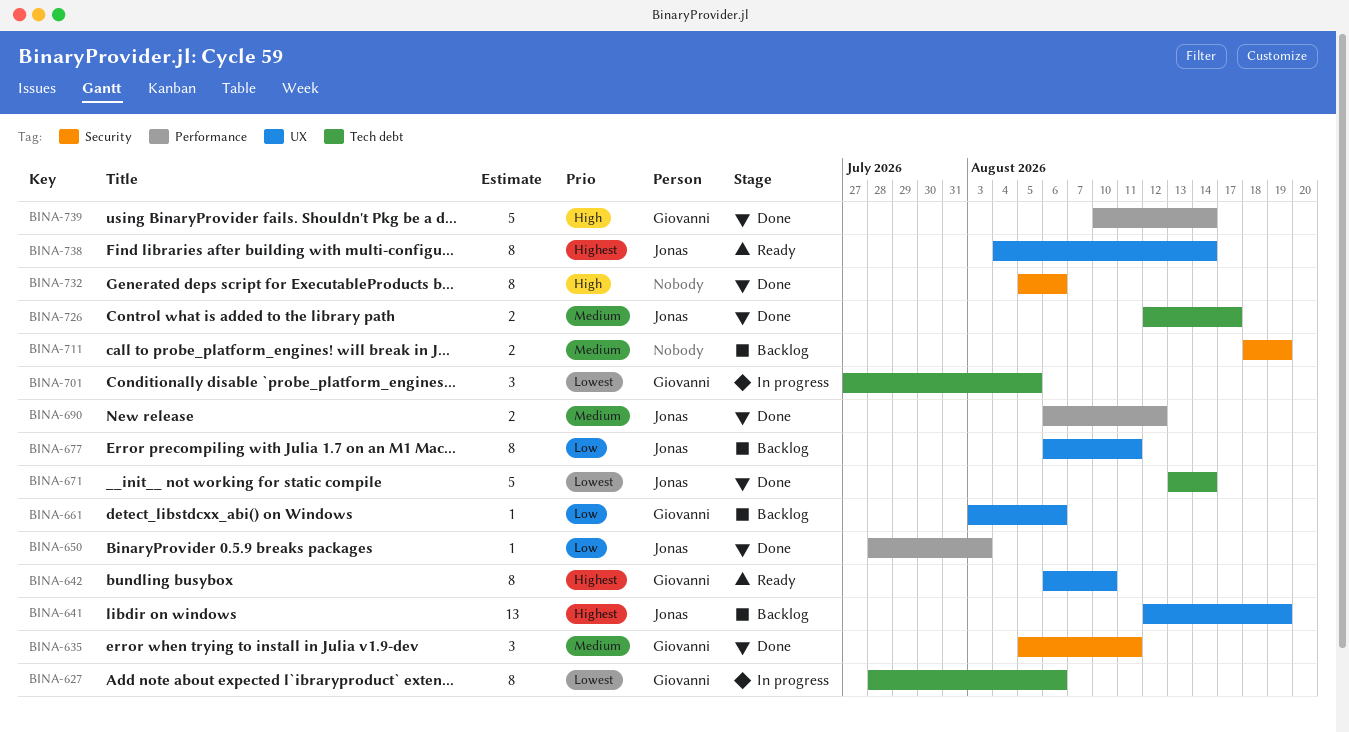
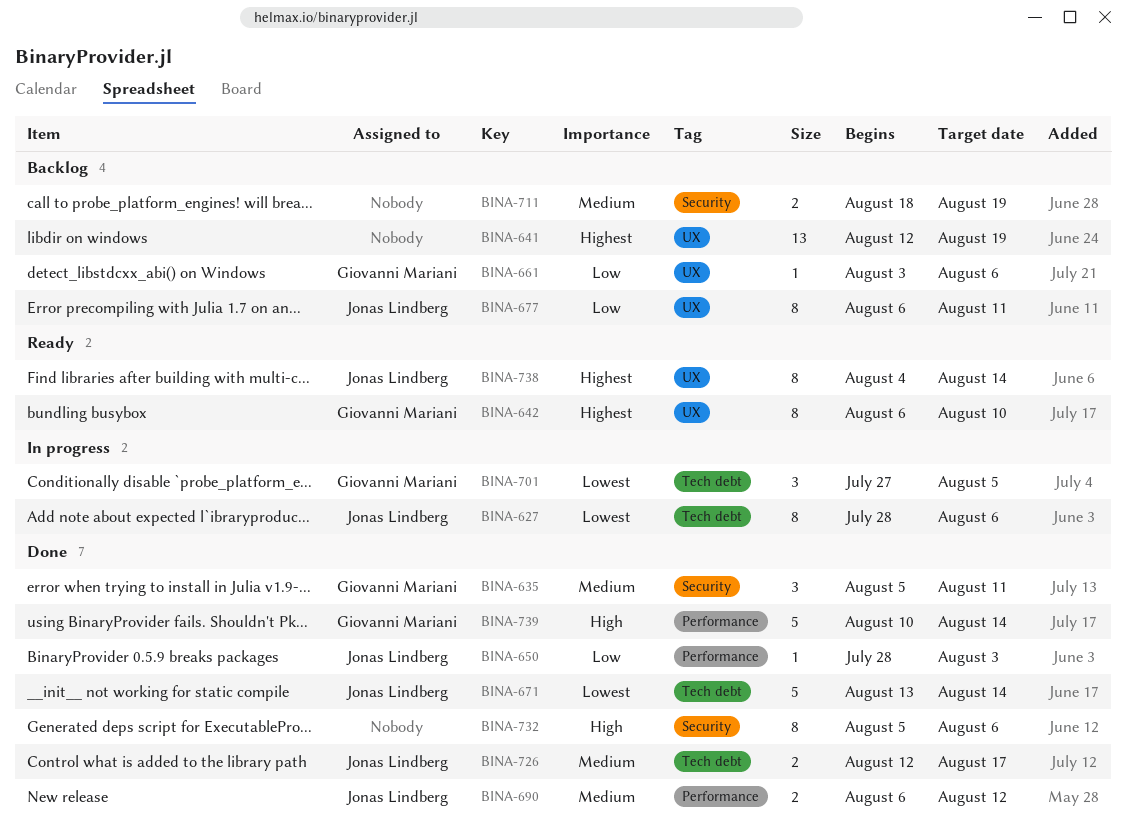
BINA-627, owner: Giovanni Mariani -> Jonas Lindberg
BINA-641, owner: Jonas Lindberg -> none

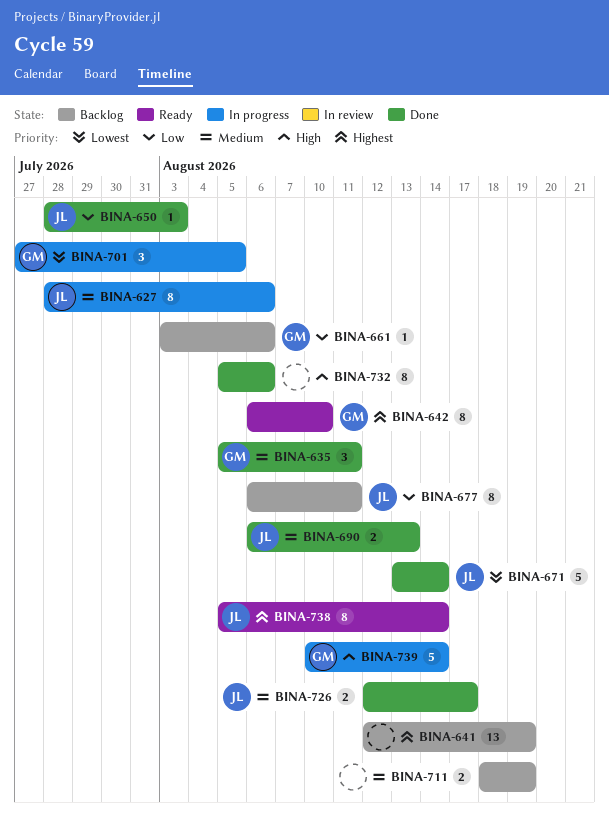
BINA-627, priority: Lowest -> Medium
BINA-690, due: Aug 12 -> Aug 13
BINA-738, start: Aug 4 -> Aug 5
BINA-739, status: Done -> In progress

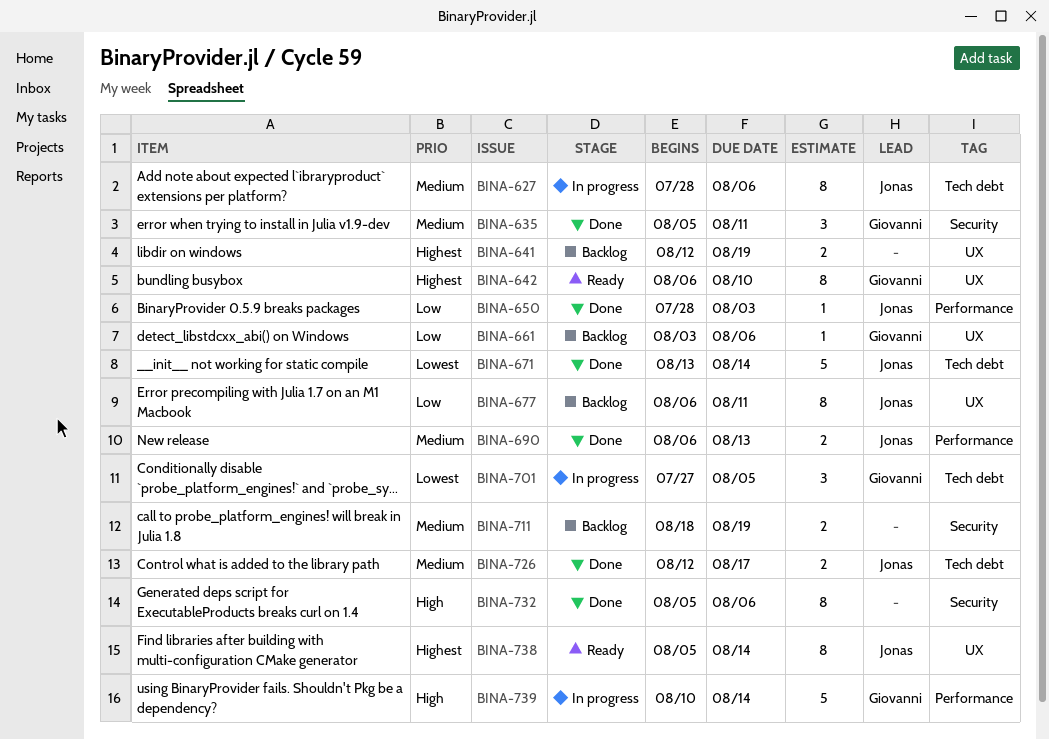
BINA-641, estimate: 13 -> 2

